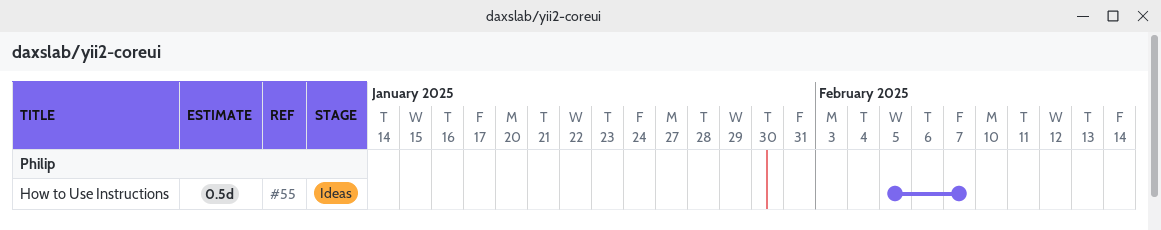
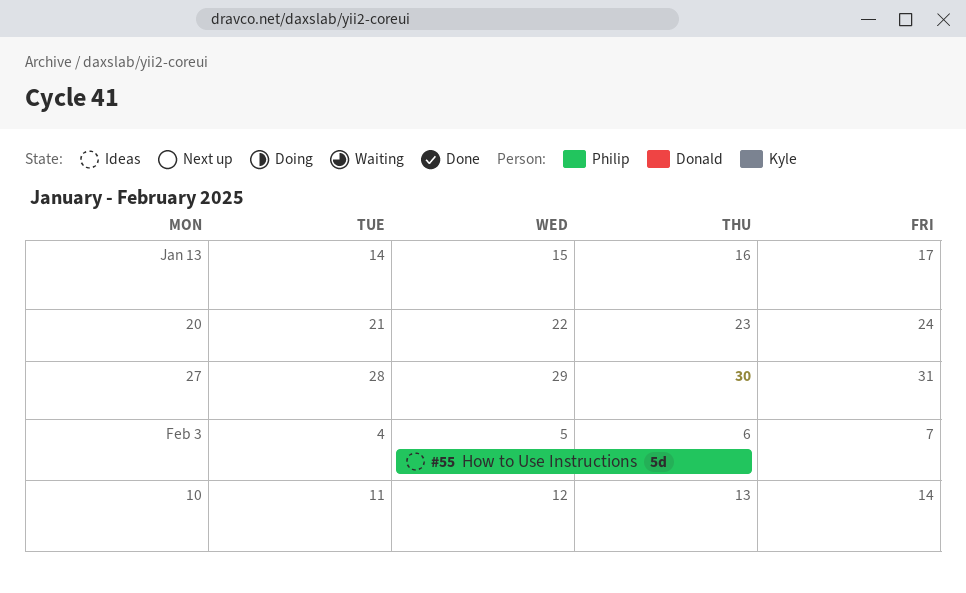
#55, estimate: 0.5d -> 5d
#55, due: Feb 7 -> Feb 6

